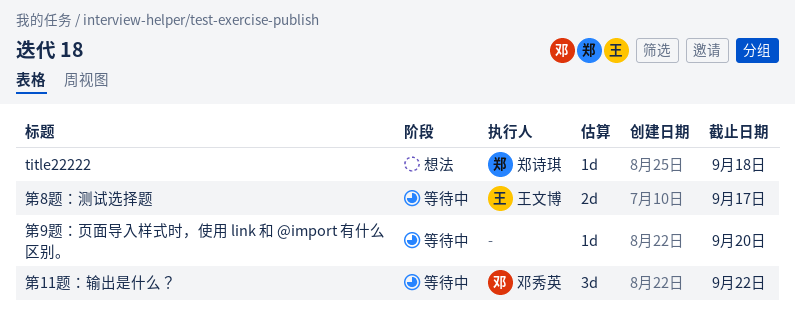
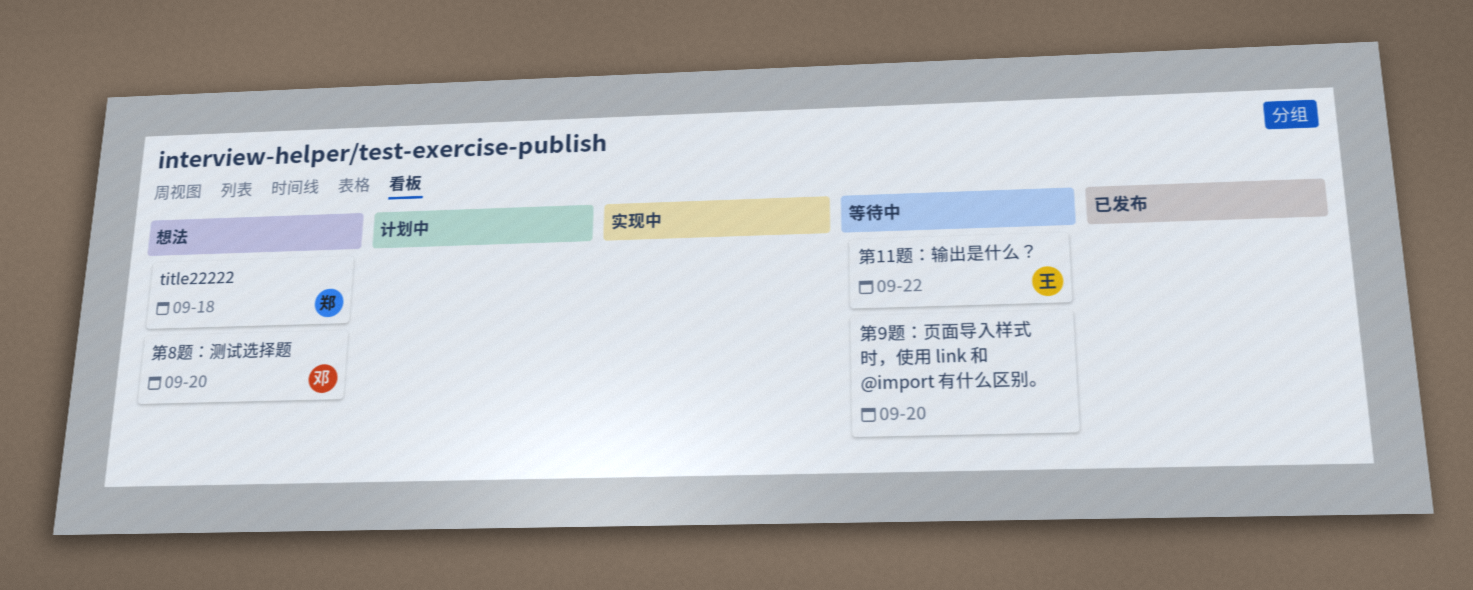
第11题：输出是什么？, owner: 邓秀英 -> 王文博
第8题：测试选择题, status: 等待中 -> 想法
第8题：测试选择题, owner: 王文博 -> 邓秀英
第8题：测试选择题, due: Sep 17 -> Sep 20

